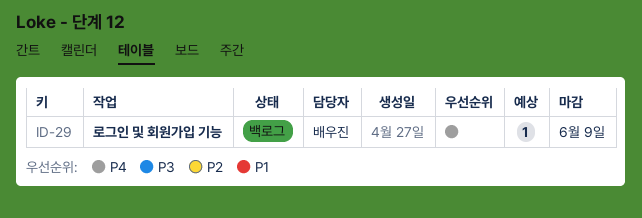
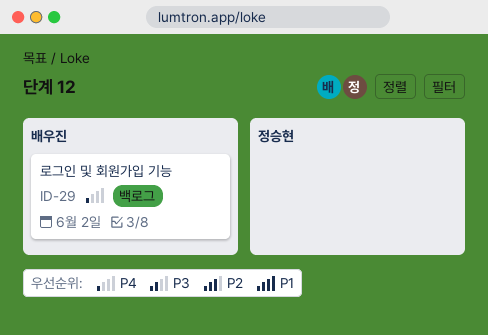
ID-29, due: Jun 9 -> Jun 2

